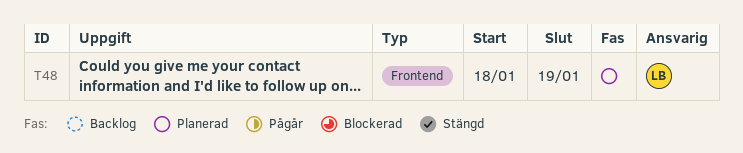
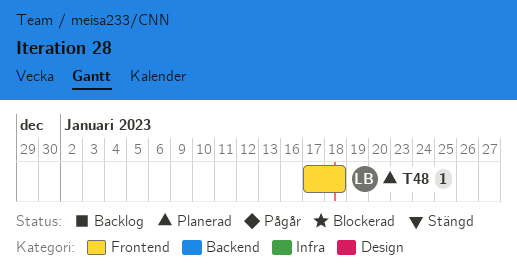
T48, start: Jan 18 -> Jan 17
T48, due: Jan 19 -> Jan 18

